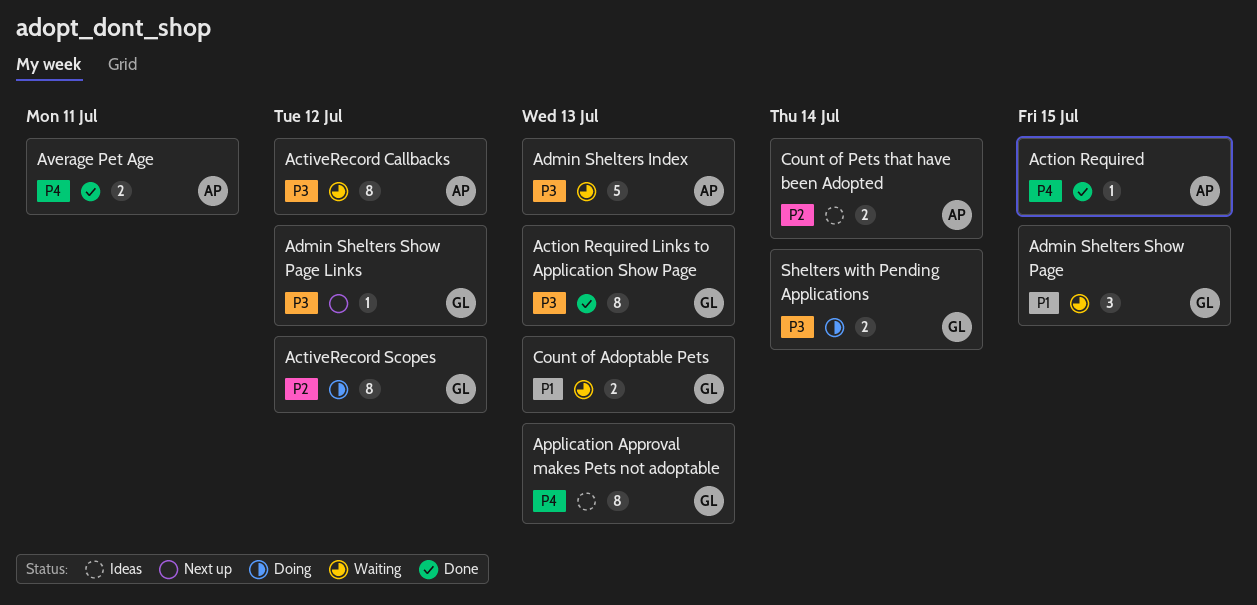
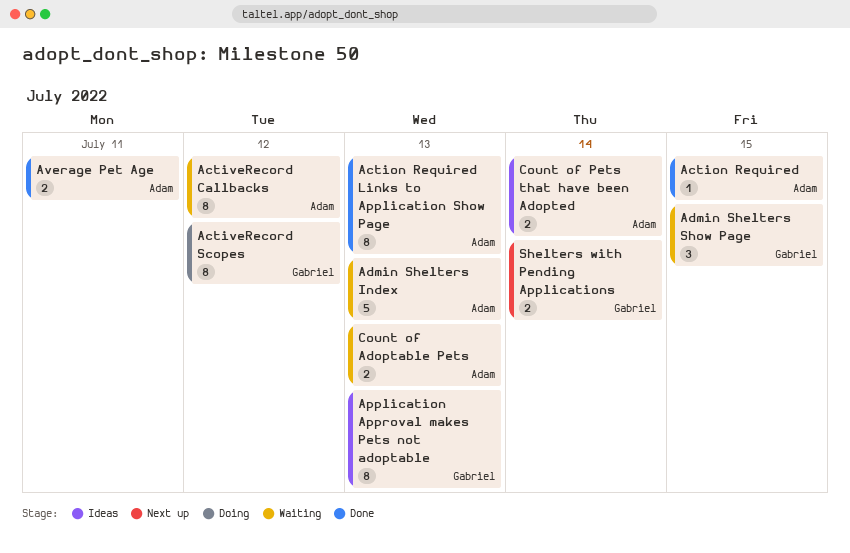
Action Required Links to Application Show Page, owner: Gabriel -> Adam
Admin Shelters Show Page Links: present -> none
Count of Adoptable Pets, owner: Gabriel -> Adam
Shelters with Pending Applications, status: Doing -> Next up

